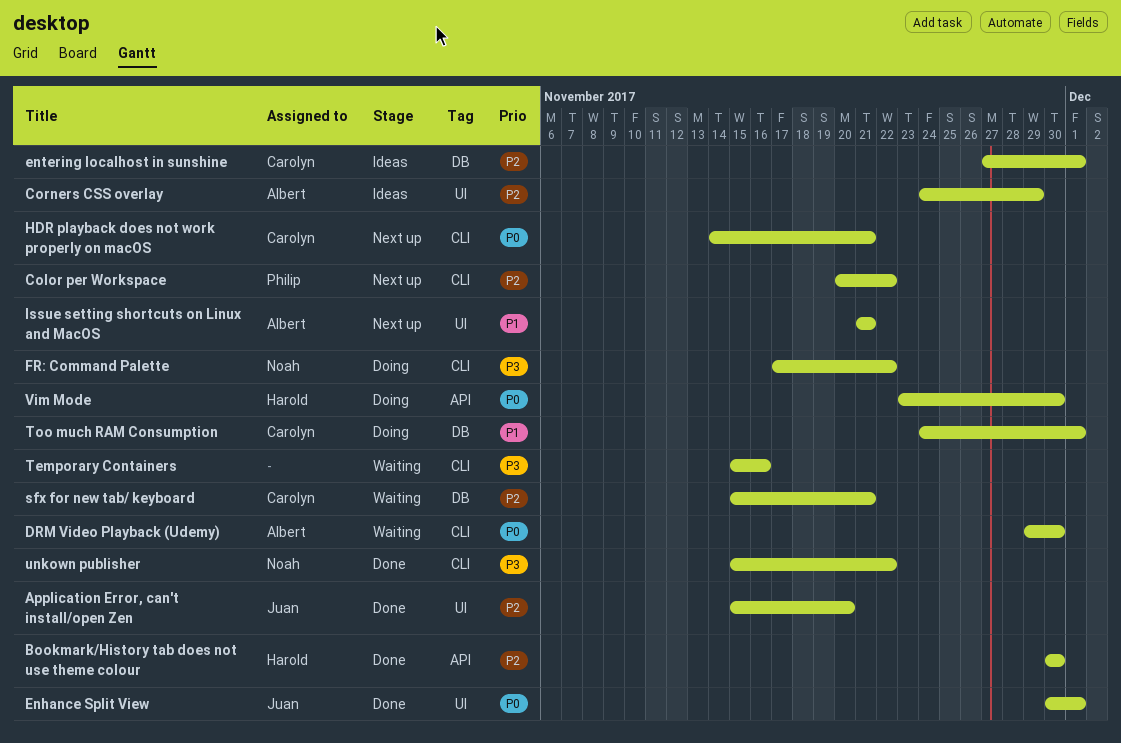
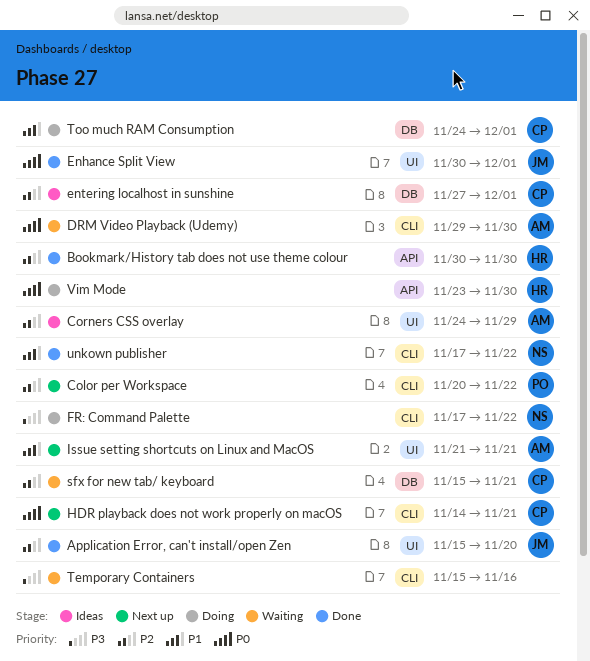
unkown publisher, priority: P3 -> P1
unkown publisher, start: Nov 15 -> Nov 17

